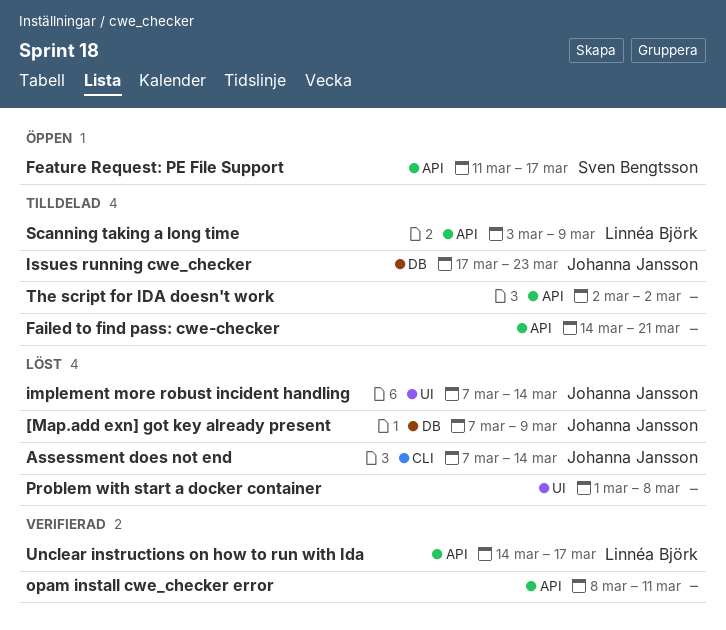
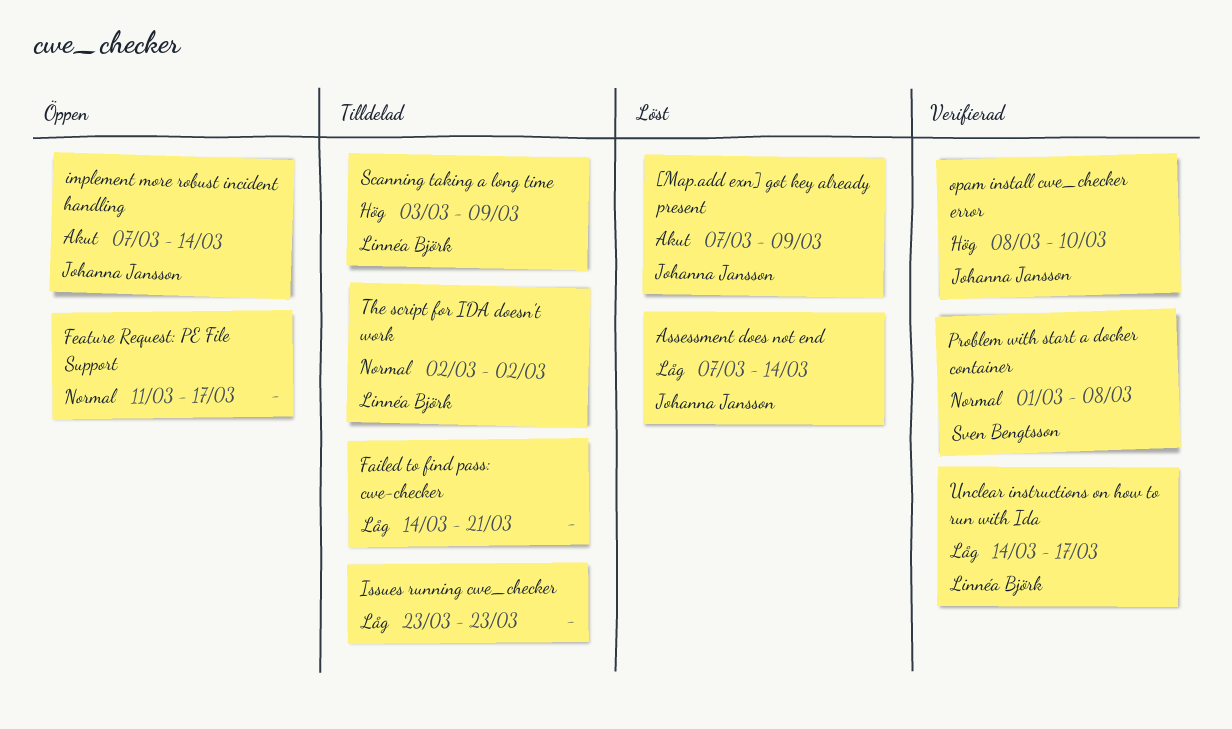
Feature Request: PE File Support, owner: Sven Bengtsson -> none
implement more robust incident handling, status: Löst -> Öppen
Issues running cwe_checker, owner: Johanna Jansson -> none
Issues running cwe_checker, start: Mar 17 -> Mar 23
opam install cwe_checker error, owner: none -> Johanna Jansson
opam install cwe_checker error, due: Mar 11 -> Mar 10
Problem with start a docker container, status: Löst -> Verifierad
Problem with start a docker container, owner: none -> Sven Bengtsson
The script for IDA doesn't work, owner: none -> Linnéa Björk

